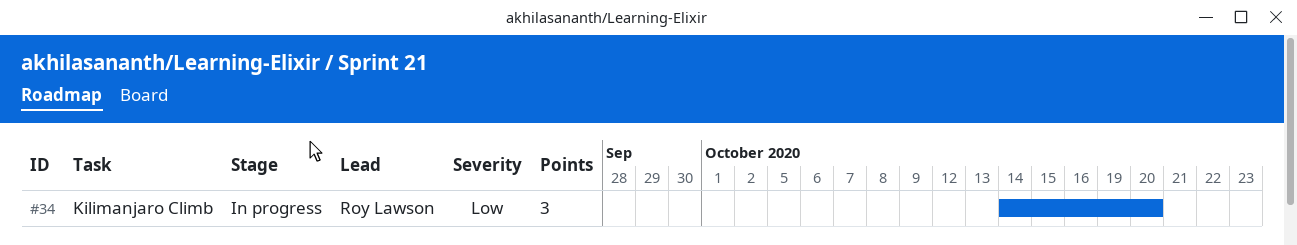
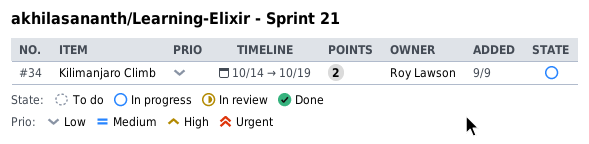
#34, estimate: 3 -> 2
#34, due: Oct 20 -> Oct 19

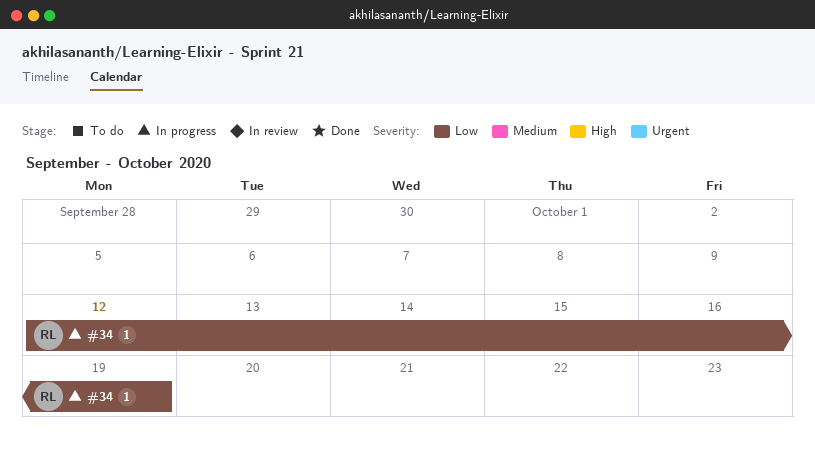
#34, estimate: 2 -> 1
#34, start: Oct 14 -> Oct 12

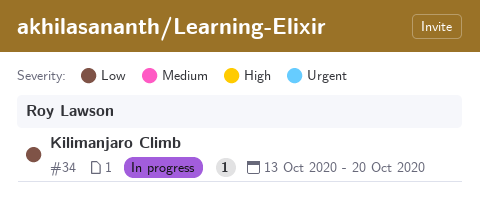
#34, start: Oct 12 -> Oct 13
#34, due: Oct 19 -> Oct 20

